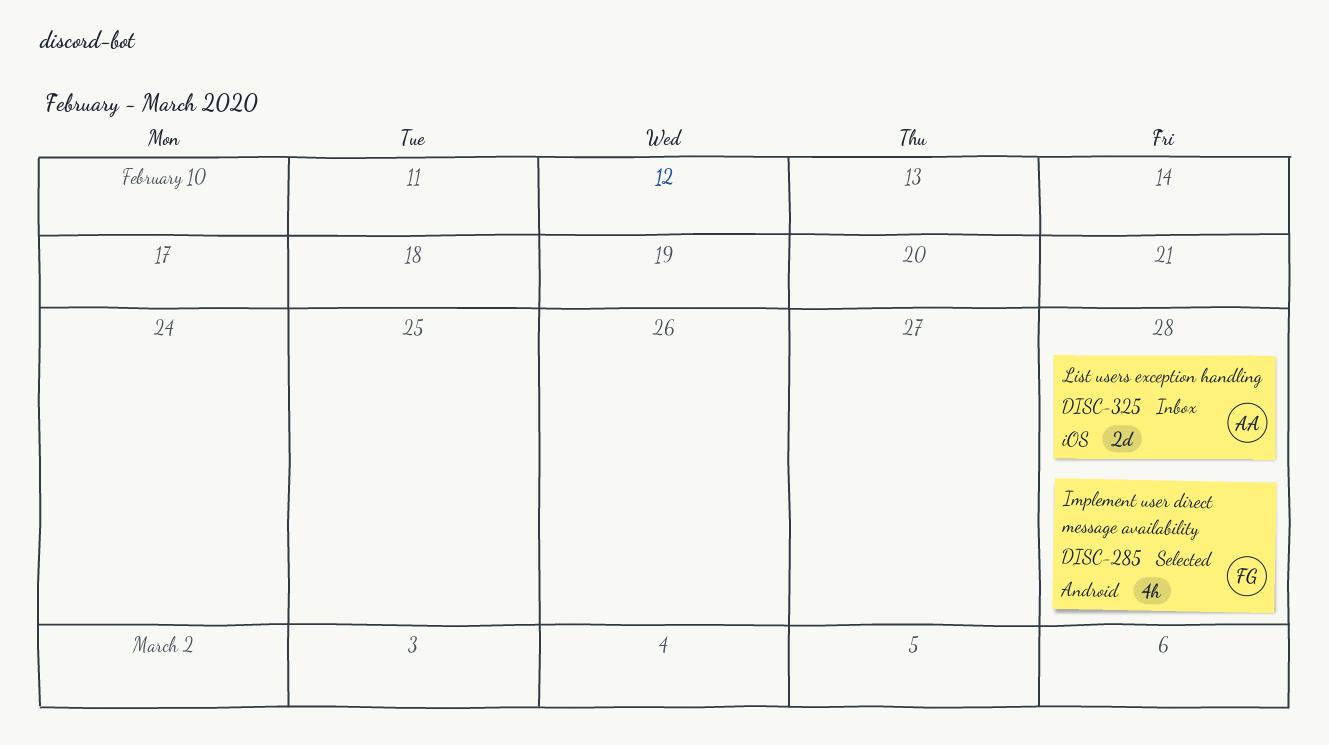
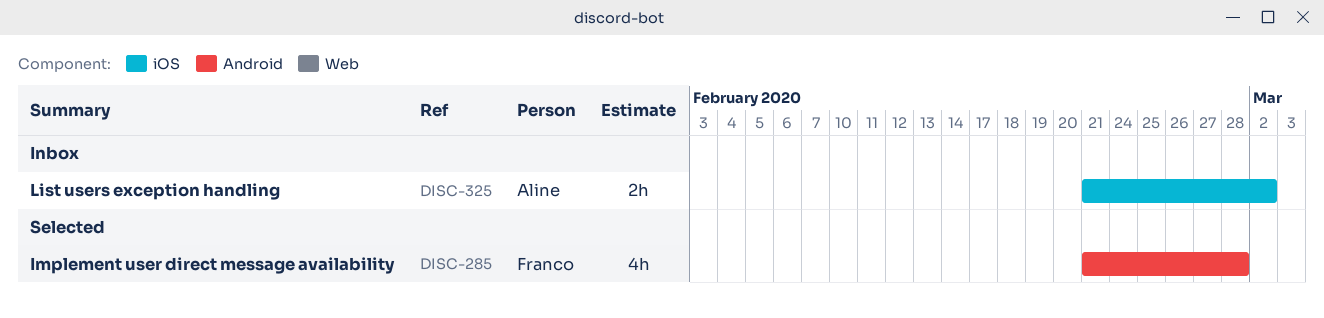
DISC-325, estimate: 2d -> 2h
DISC-325, due: Feb 28 -> Mar 2

